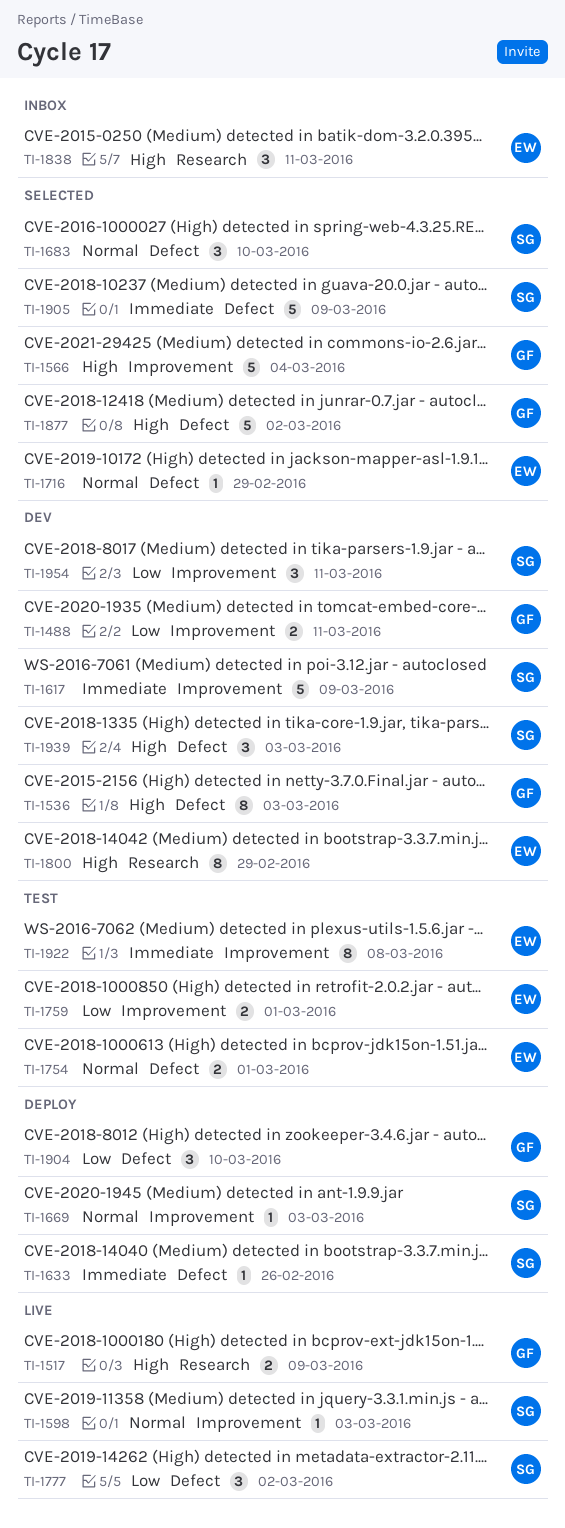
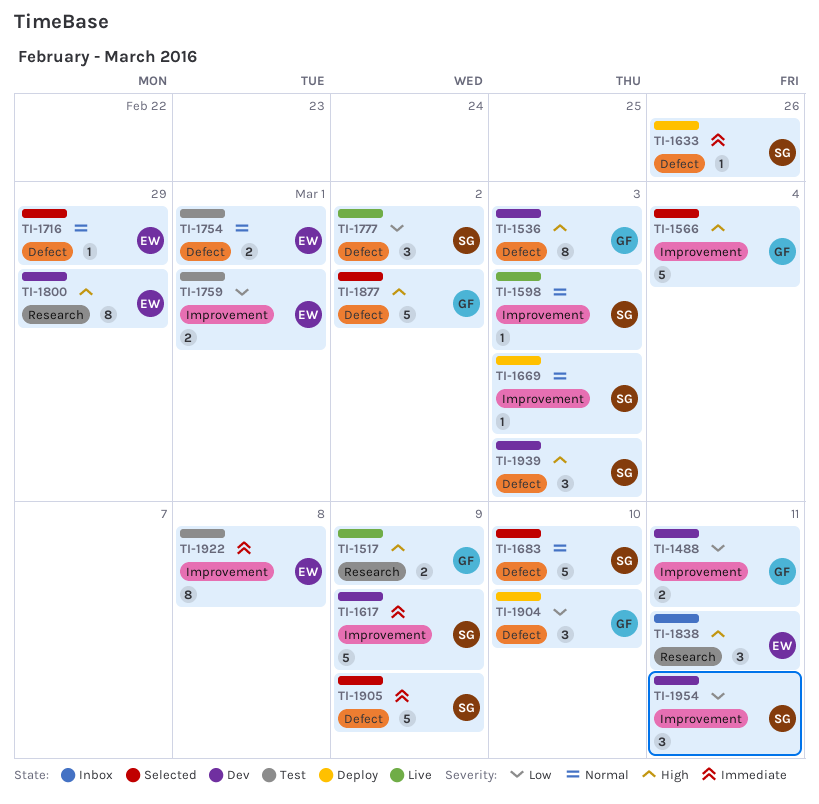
TI-1683, estimate: 3 -> 5

